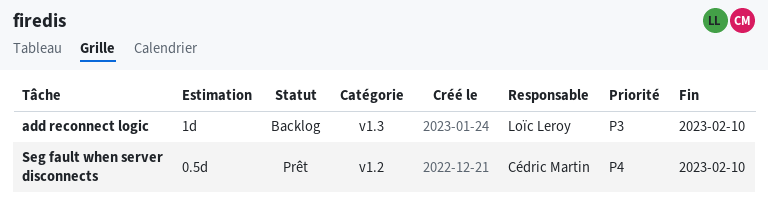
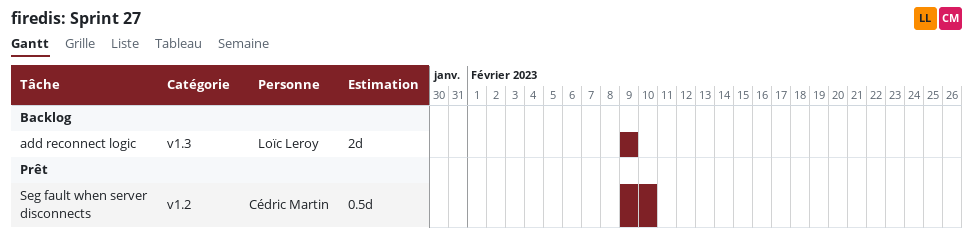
add reconnect logic, estimate: 1d -> 2d
add reconnect logic, due: Feb 10 -> Feb 9

